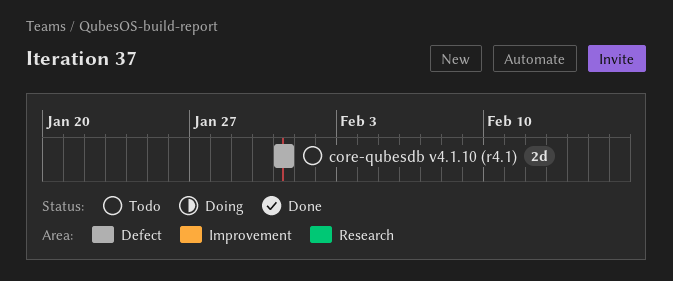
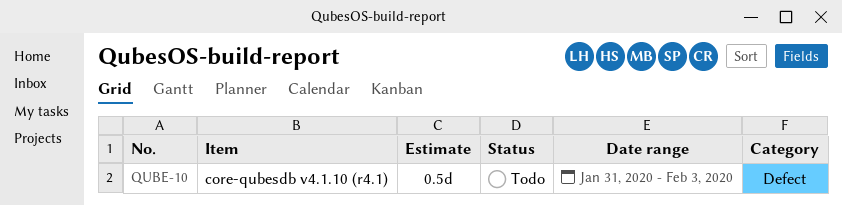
core-qubesdb v4.1.10 (r4.1), estimate: 2d -> 0.5d
core-qubesdb v4.1.10 (r4.1), due: Jan 31 -> Feb 3

